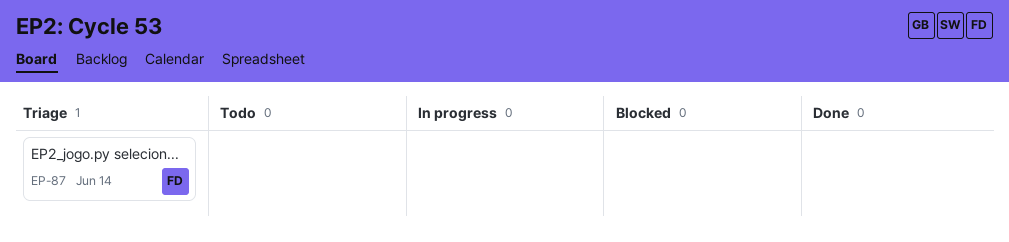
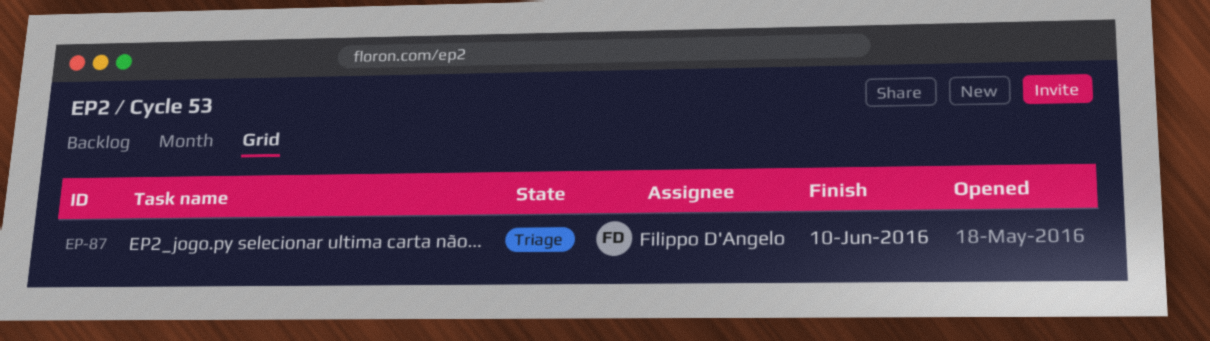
EP-87, due: Jun 14 -> Jun 10

